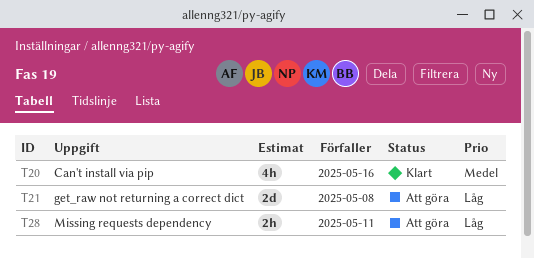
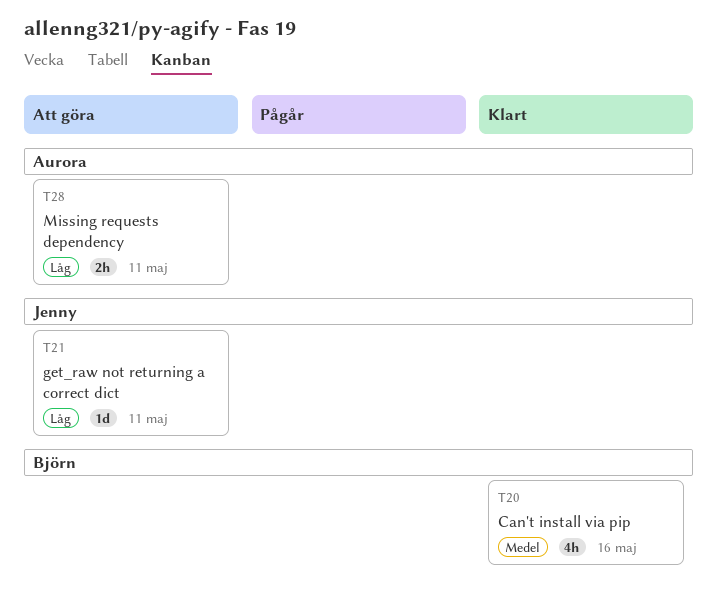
T21, estimate: 2d -> 1d
T21, due: May 8 -> May 11

